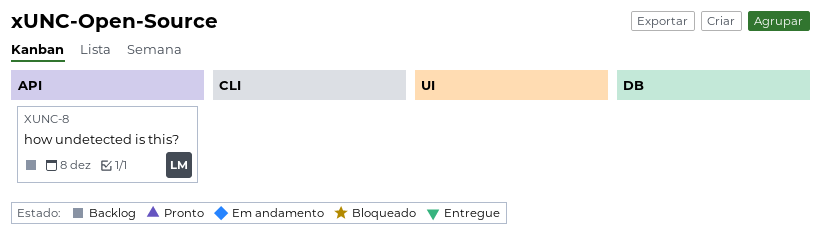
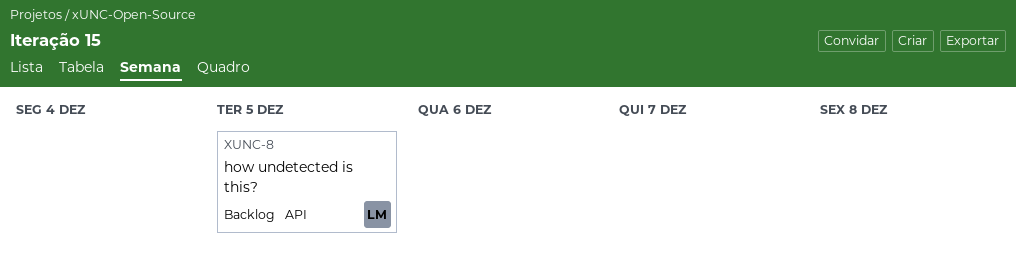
XUNC-8, due: Dec 8 -> Dec 5

